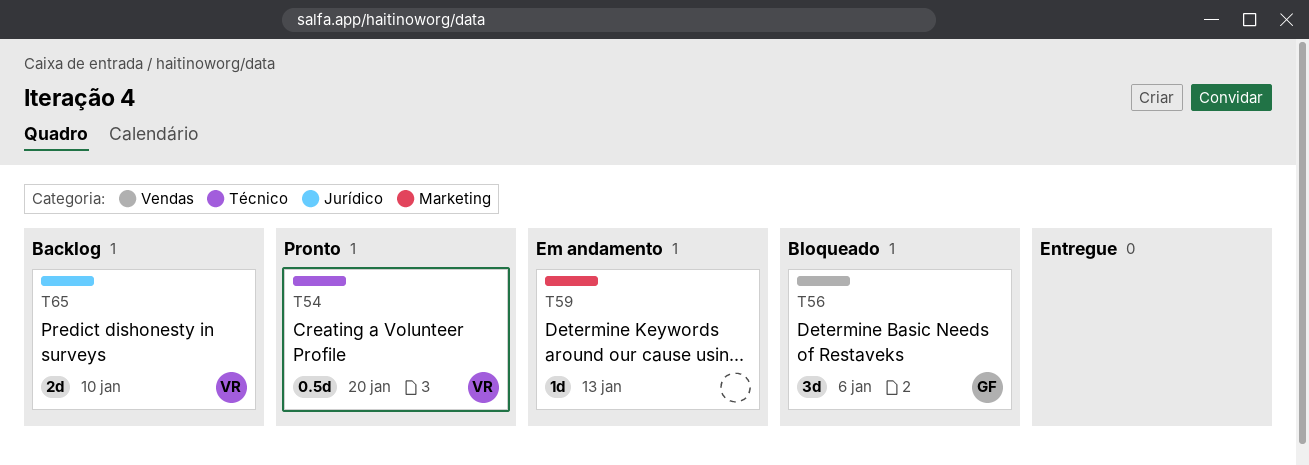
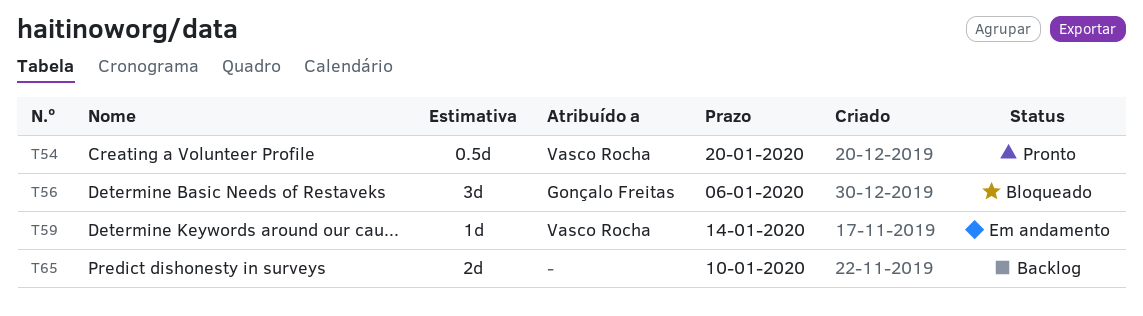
T59, owner: none -> Vasco Rocha
T59, due: Jan 13 -> Jan 14
T65, owner: Vasco Rocha -> none

